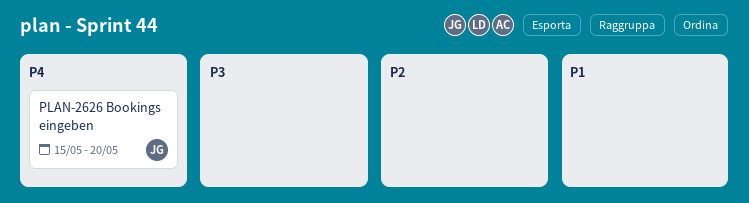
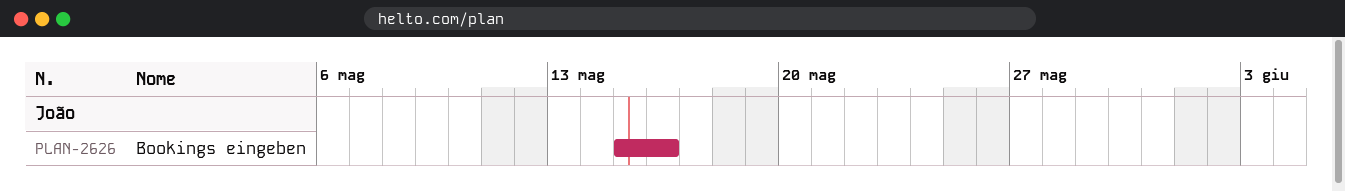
PLAN-2626, due: May 20 -> May 16

